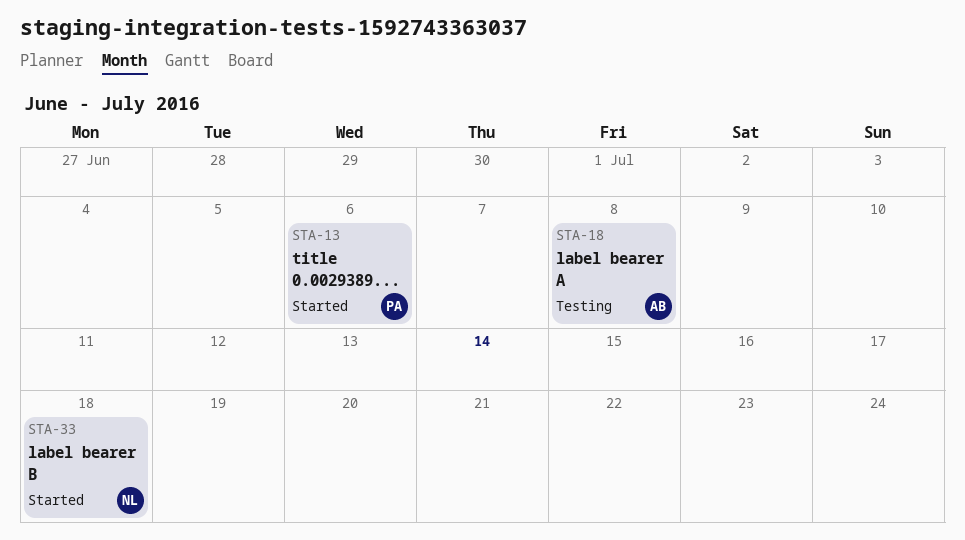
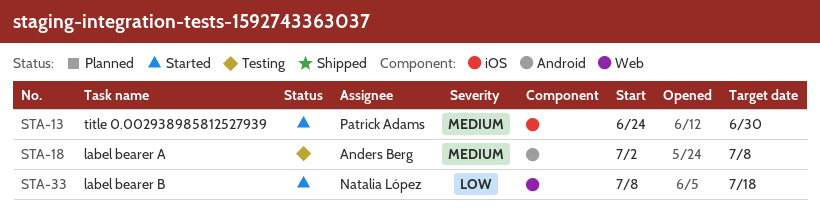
STA-13, due: Jul 6 -> Jun 30

